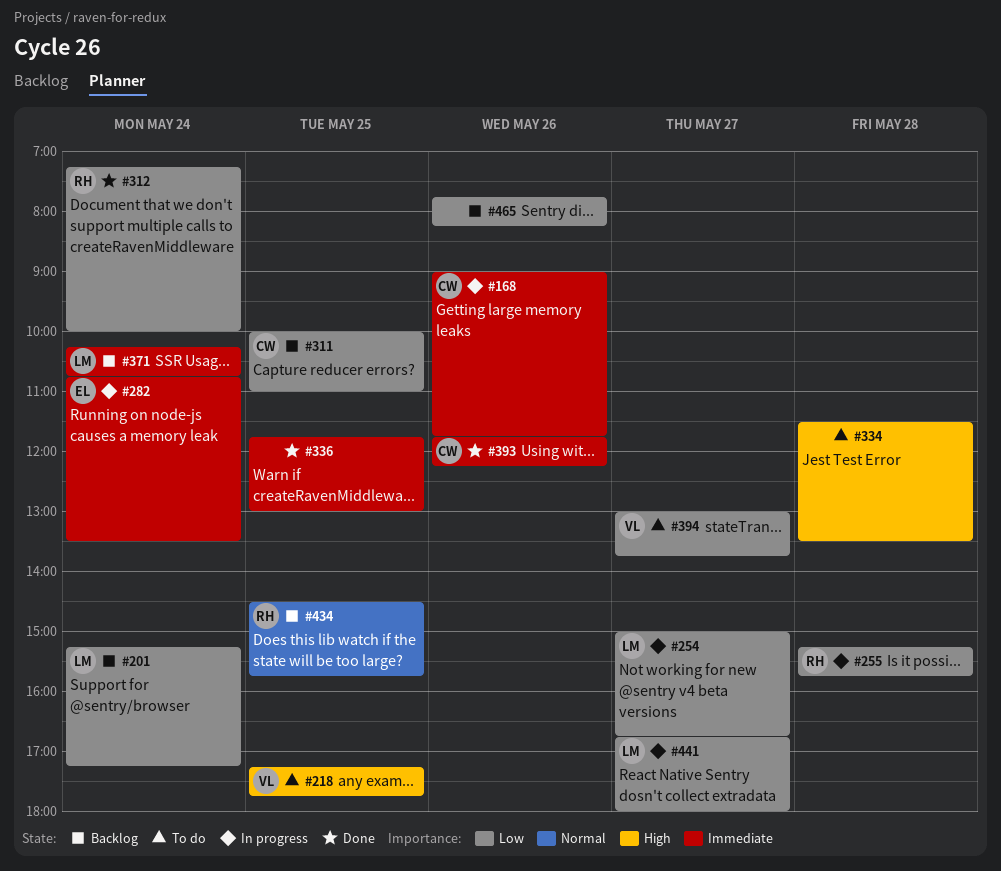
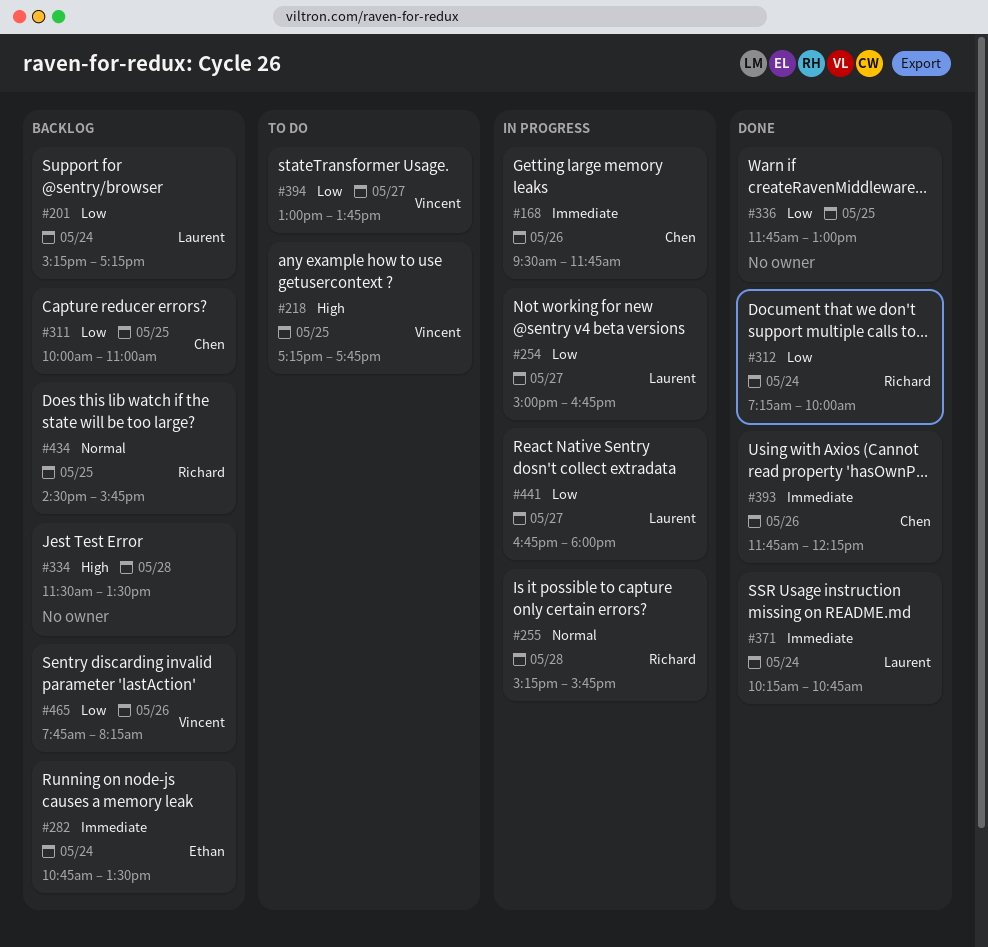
#168, begins: 09:00 -> 09:30
#255, priority: Low -> Normal
#282, status: In progress -> Backlog
#334, status: To do -> Backlog
#336, priority: Immediate -> Low
#371, status: Backlog -> Done
#465, owner: none -> Vincent

